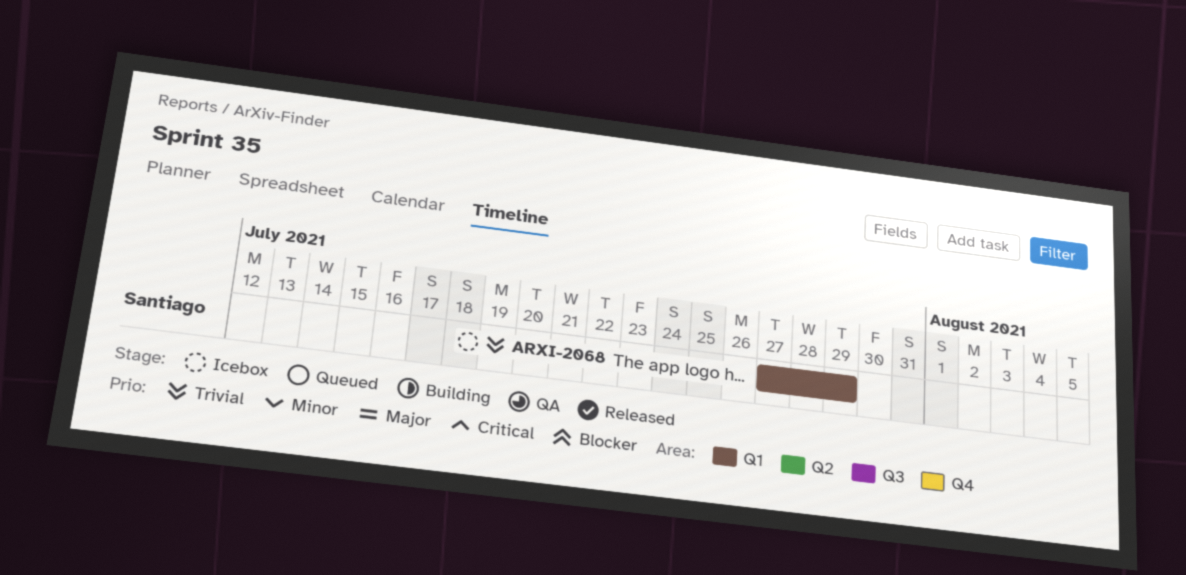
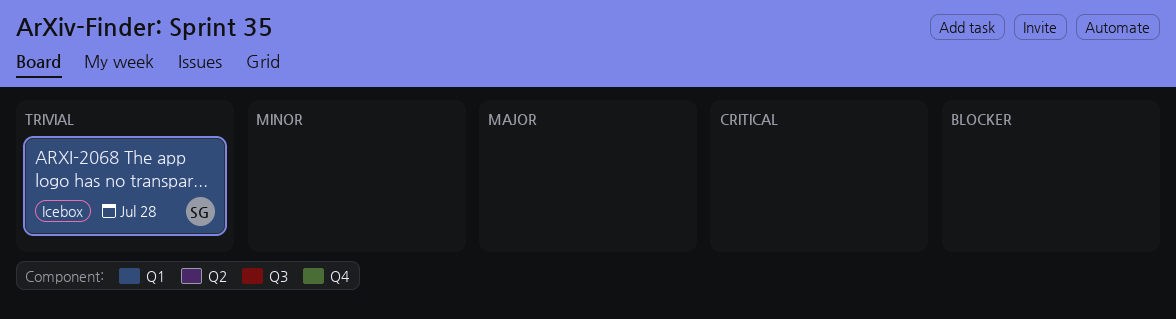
ARXI-2068, due: Jul 29 -> Jul 28

